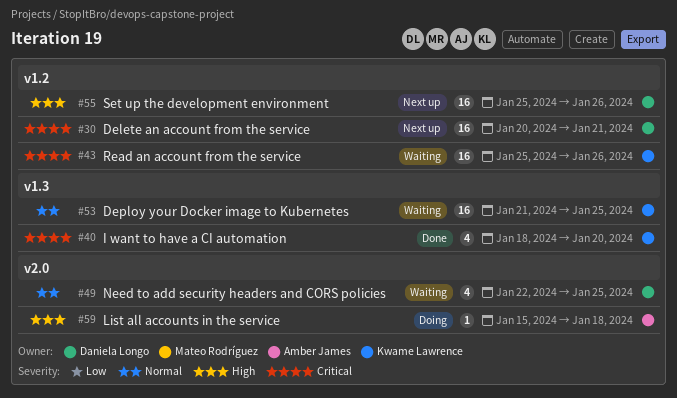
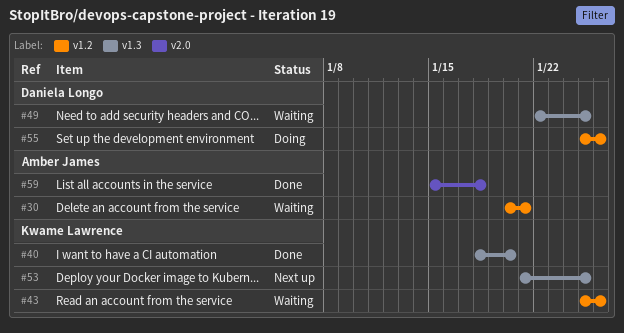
#30, status: Next up -> Waiting
#30, owner: Daniela Longo -> Amber James
#49, label: v2.0 -> v1.3
#53, status: Waiting -> Next up
#55, status: Next up -> Doing
#59, status: Doing -> Done

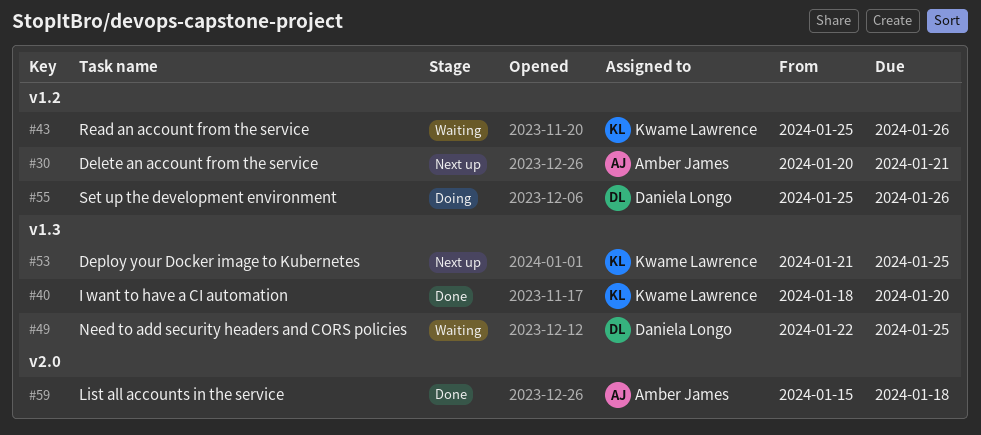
#30, status: Waiting -> Next up

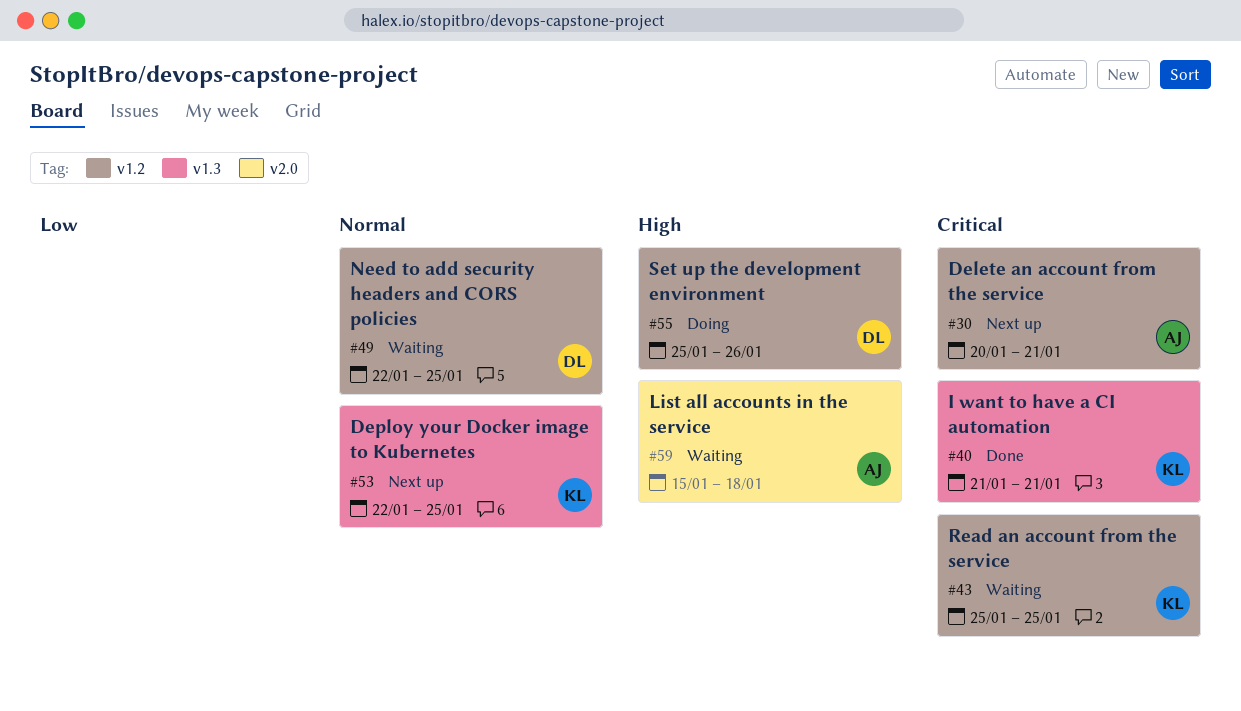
#40, start: Jan 18 -> Jan 21
#40, due: Jan 20 -> Jan 21
#43, due: Jan 26 -> Jan 25
#49, label: v1.3 -> v1.2
#53, start: Jan 21 -> Jan 22
#59, status: Done -> Waiting

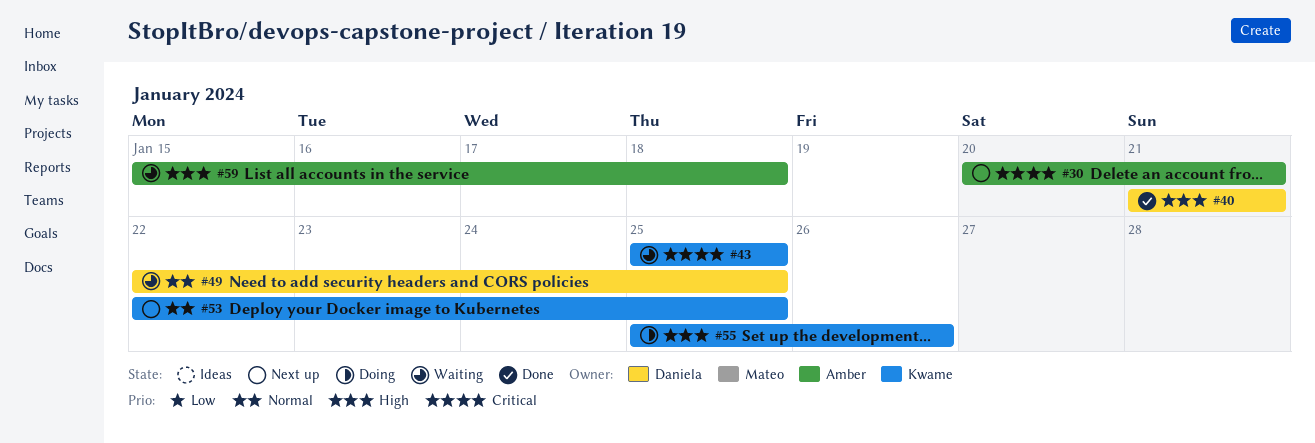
#40, owner: Kwame -> Daniela
#40, priority: Critical -> High
#55, owner: Daniela -> Kwame

